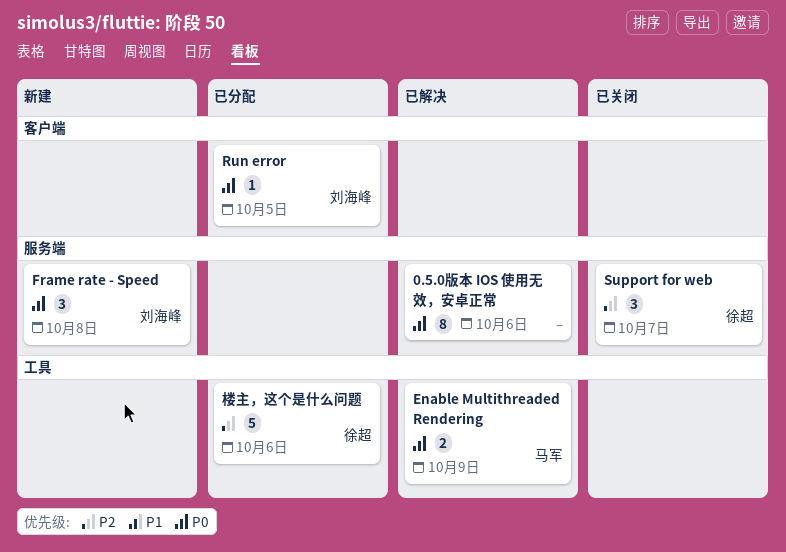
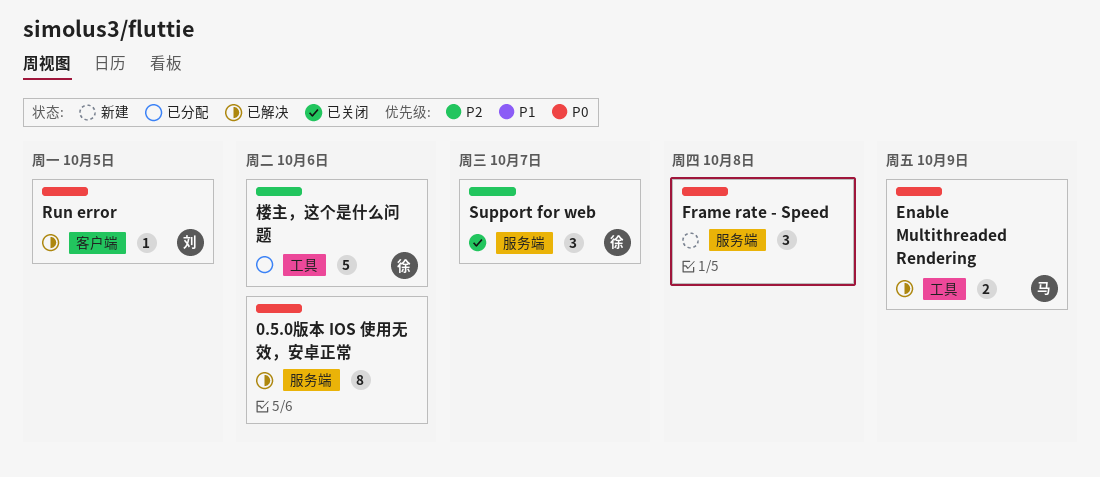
Frame rate - Speed, owner: 刘海峰 -> none
Run error, status: 已分配 -> 已解决

